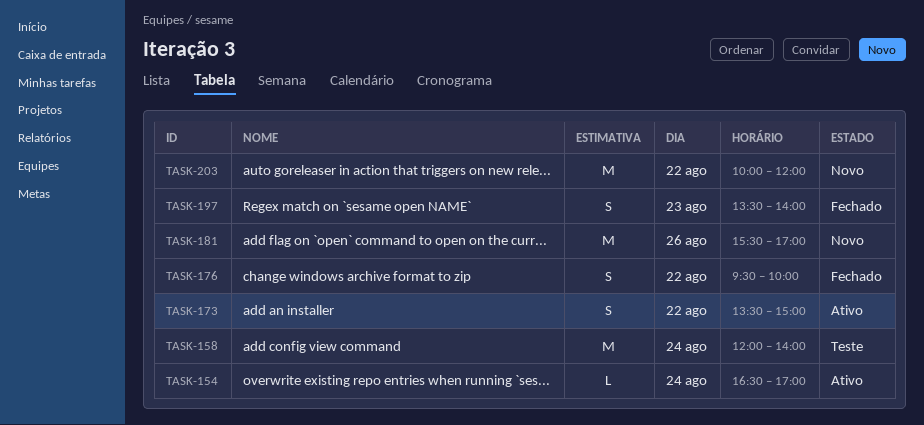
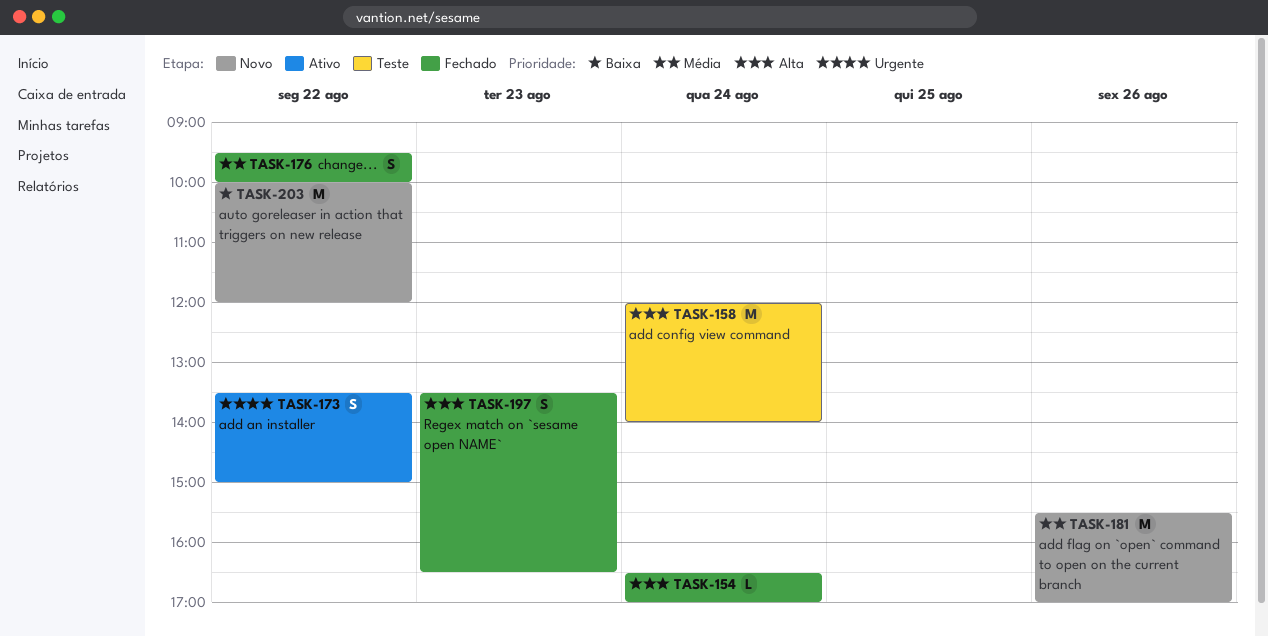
TASK-154, status: Ativo -> Fechado
TASK-197, ends: 14:00 -> 16:30

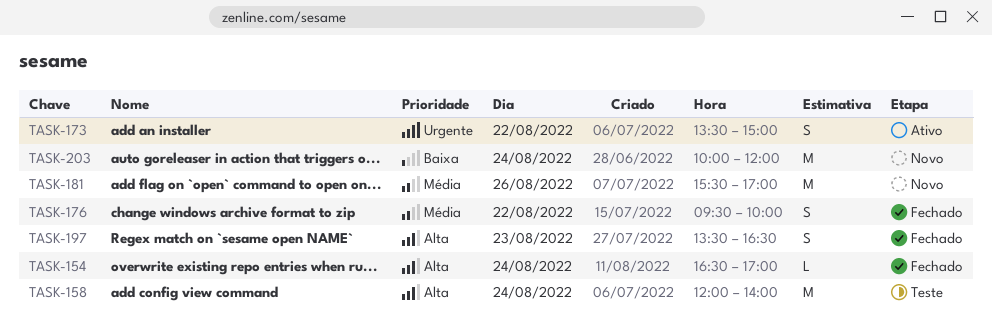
TASK-203, day: Aug 22 -> Aug 24

